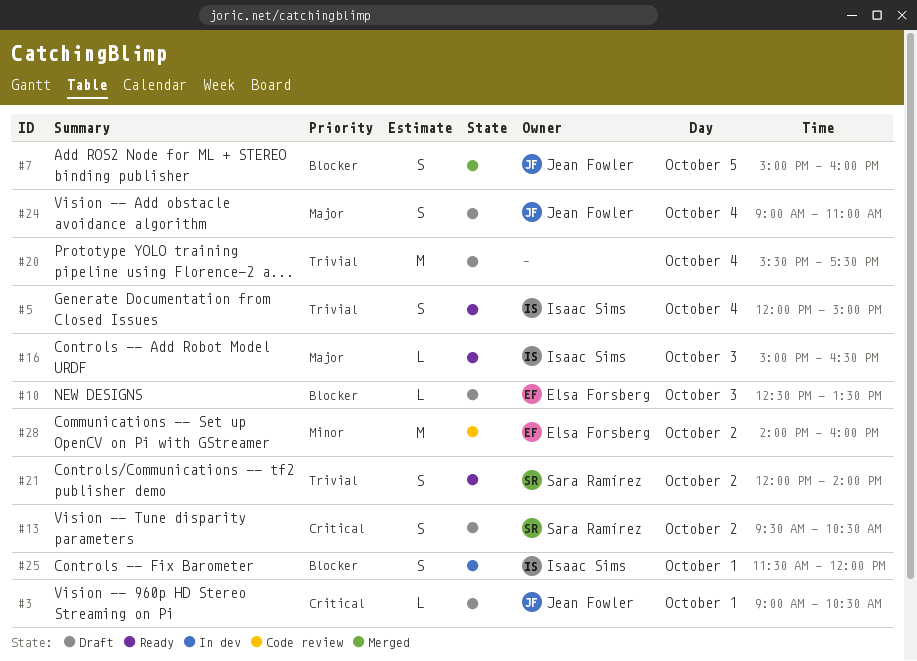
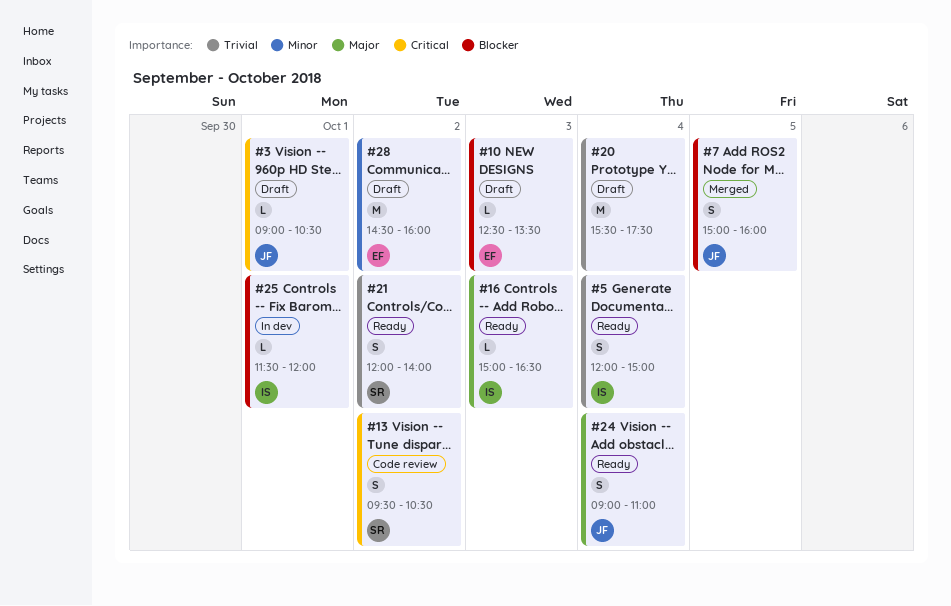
#13, status: Draft -> Code review
#24, status: Draft -> Ready
#25, estimate: S -> L
#28, status: Code review -> Draft
#28, begins: 14:00 -> 14:30

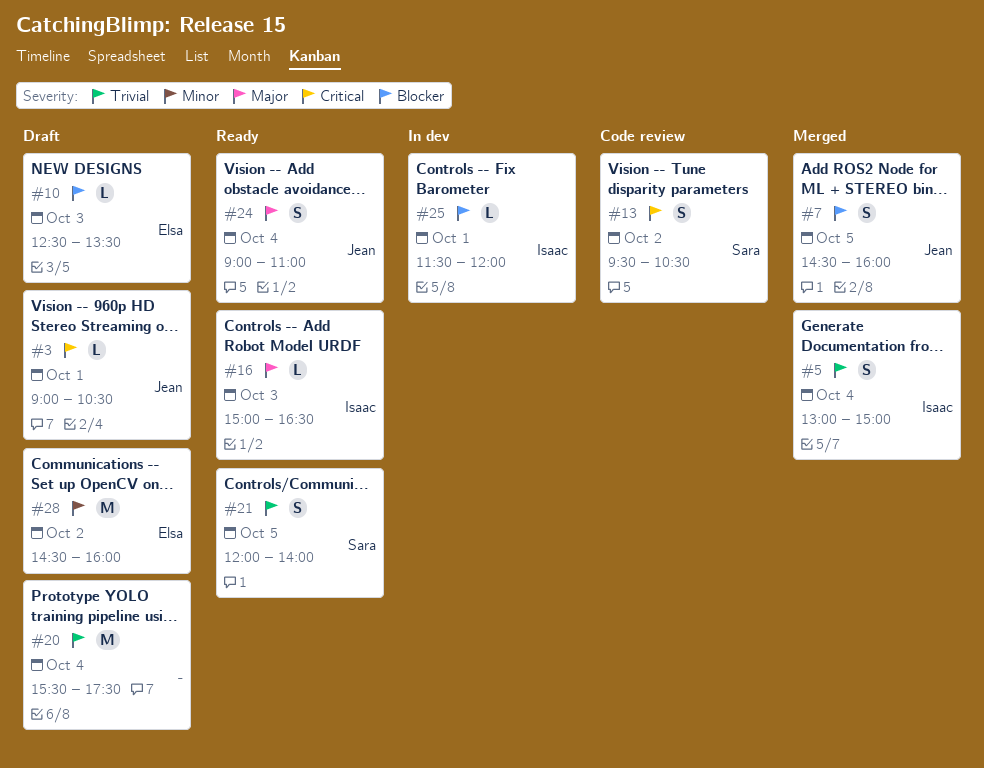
#5, status: Ready -> Merged
#5, begins: 12:00 -> 13:00
#7, begins: 15:00 -> 14:30
#21, day: Oct 2 -> Oct 5

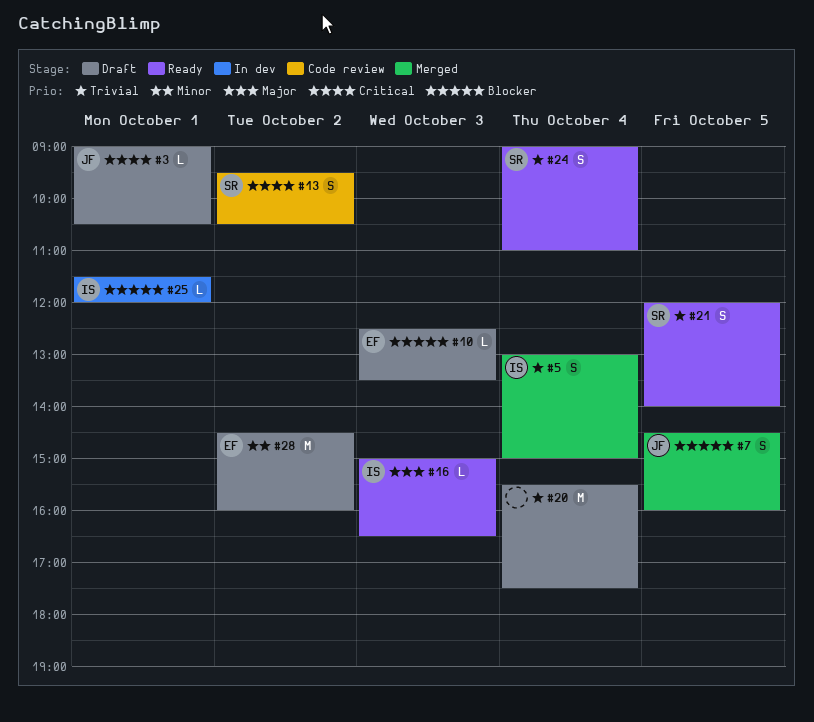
#24, owner: Jean -> Sara
#24, priority: Major -> Trivial

